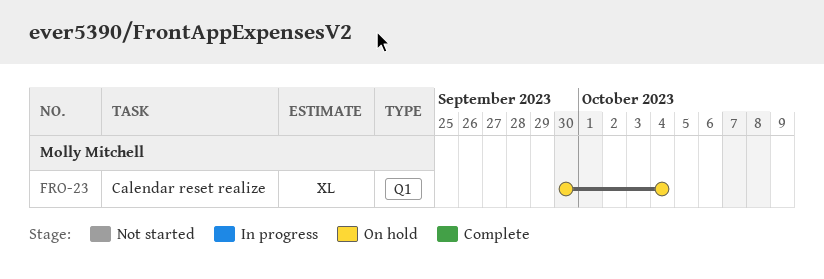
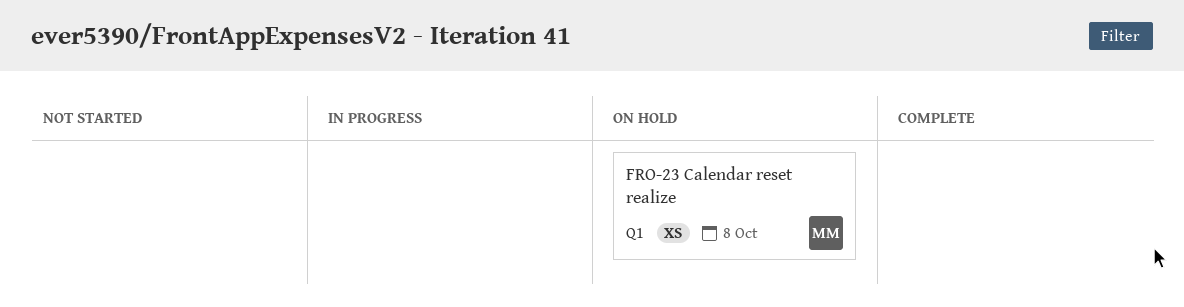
FRO-23, estimate: XL -> XS
FRO-23, due: Oct 4 -> Oct 8

